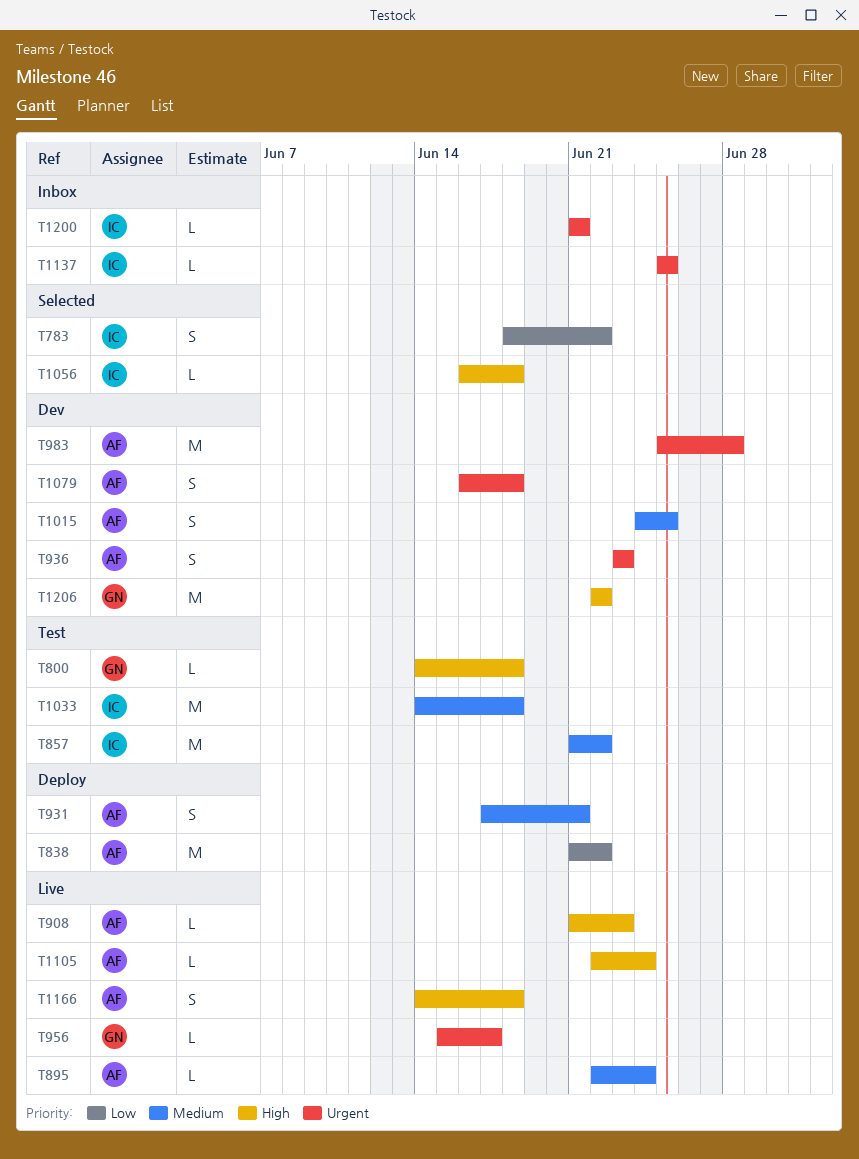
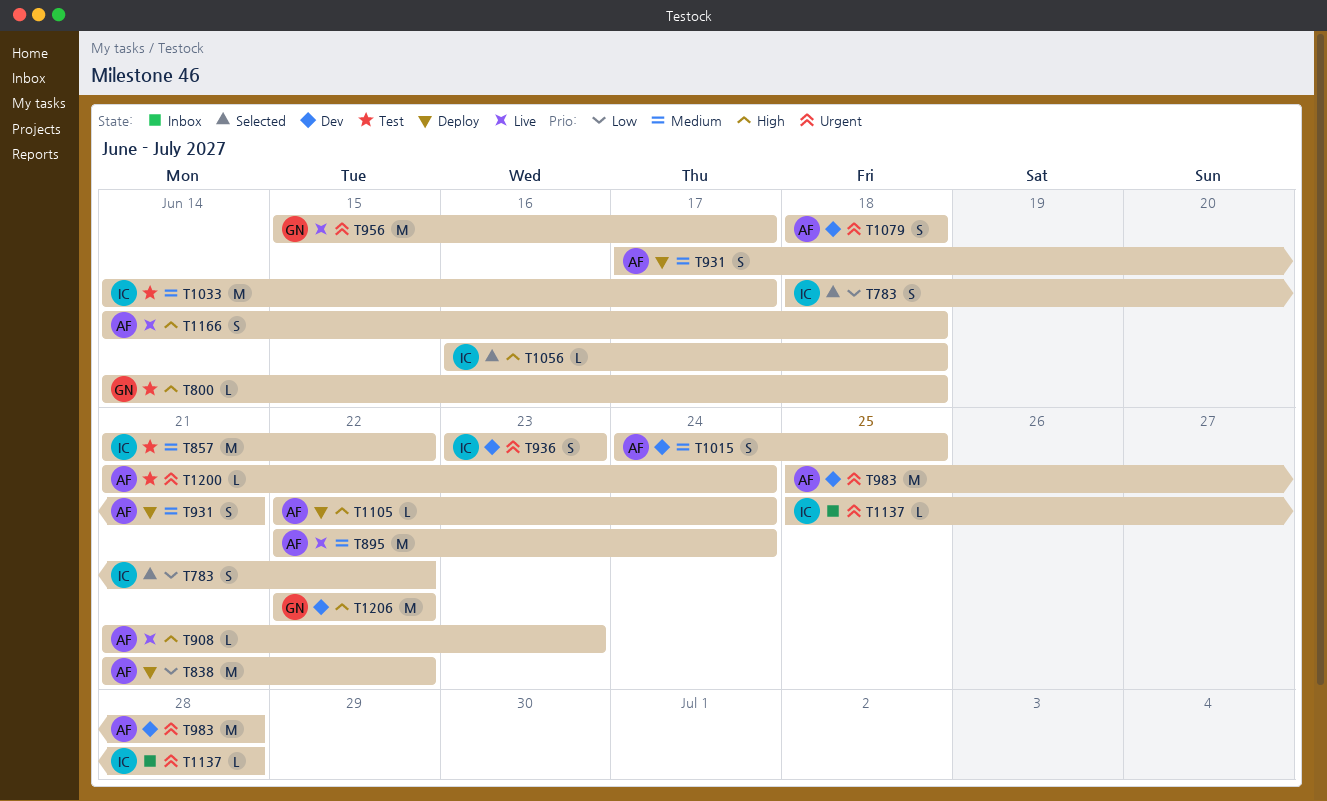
T895, estimate: L -> M
T936, owner: AF -> IC
T956, estimate: L -> M
T1033, due: Jun 18 -> Jun 17
T1079, start: Jun 16 -> Jun 18
T1105, status: Live -> Deploy
T1137, due: Jun 25 -> Jun 28
T1200, status: Inbox -> Test
T1200, owner: IC -> AF
T1200, due: Jun 21 -> Jun 24

